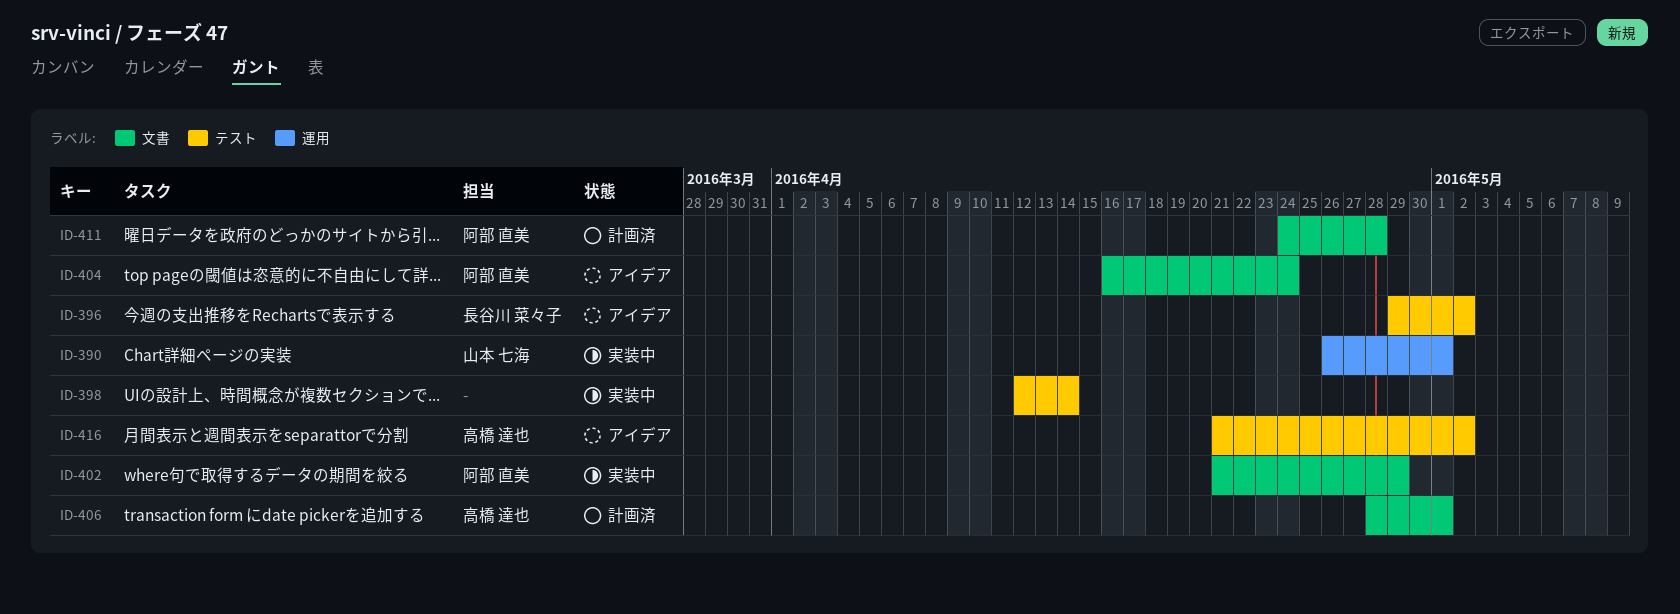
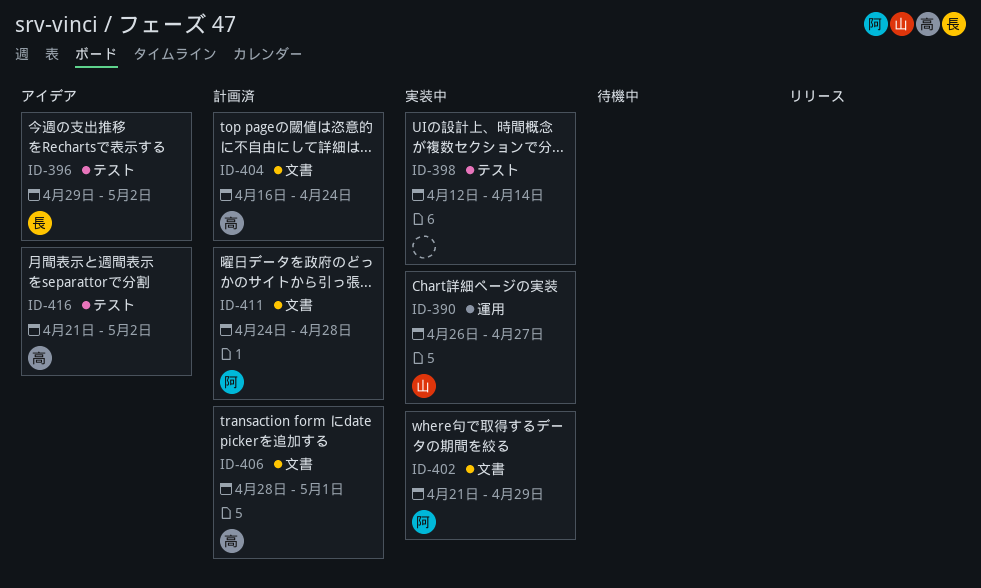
ID-390, due: May 1 -> Apr 27
ID-404, status: アイデア -> 計画済
ID-404, owner: 阿部 直美 -> 高橋 達也

